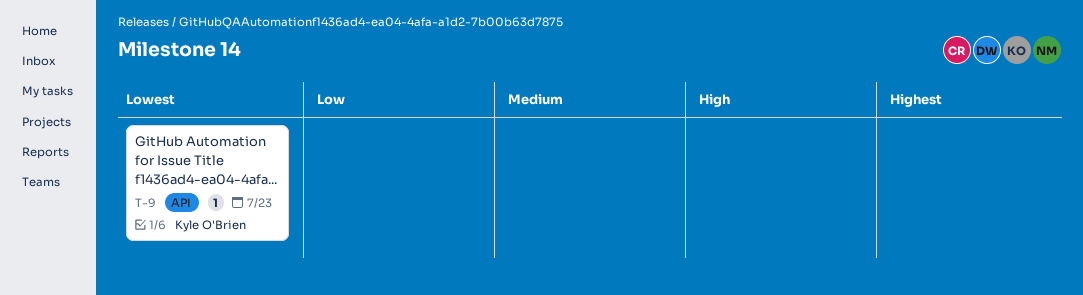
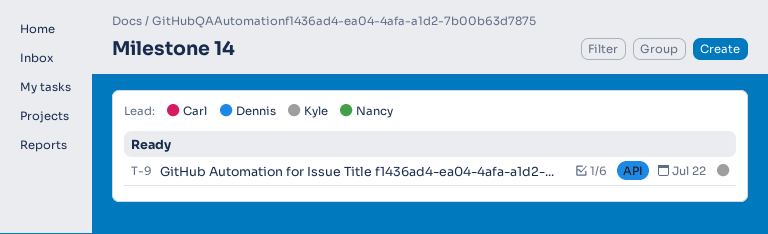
T-9, due: Jul 23 -> Jul 22

